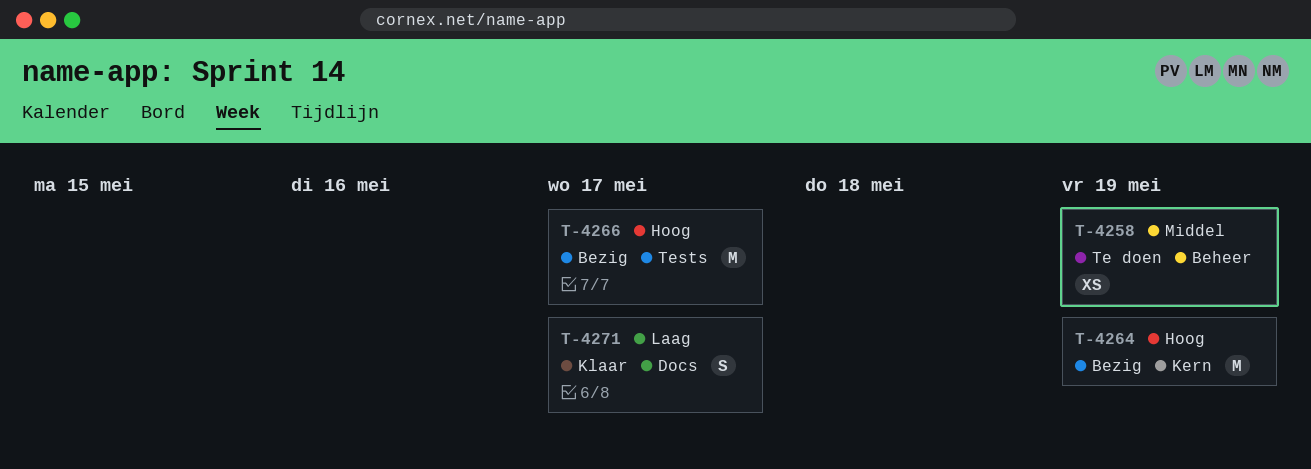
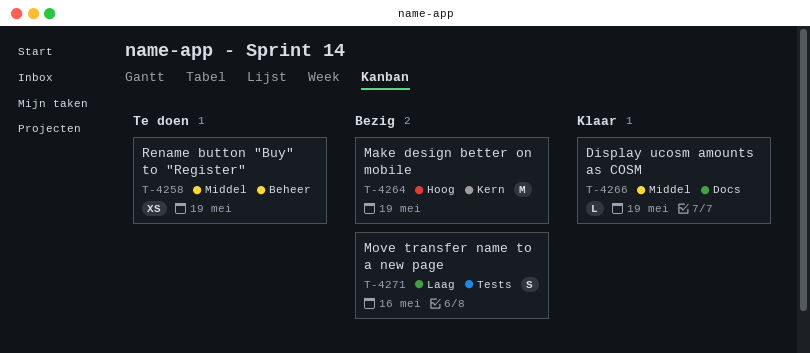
T-4266, status: Bezig -> Klaar
T-4266, priority: Hoog -> Middel
T-4266, label: Tests -> Docs
T-4266, estimate: M -> L
T-4266, due: May 17 -> May 19
T-4271, status: Klaar -> Bezig
T-4271, label: Docs -> Tests
T-4271, due: May 17 -> May 16

